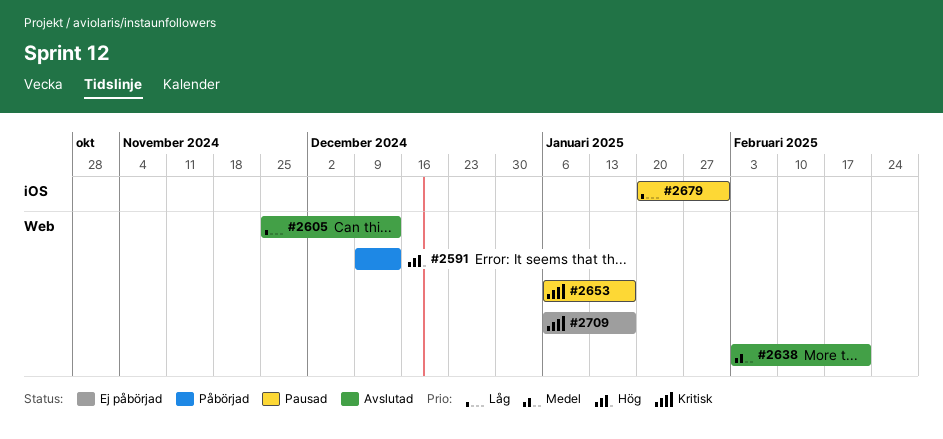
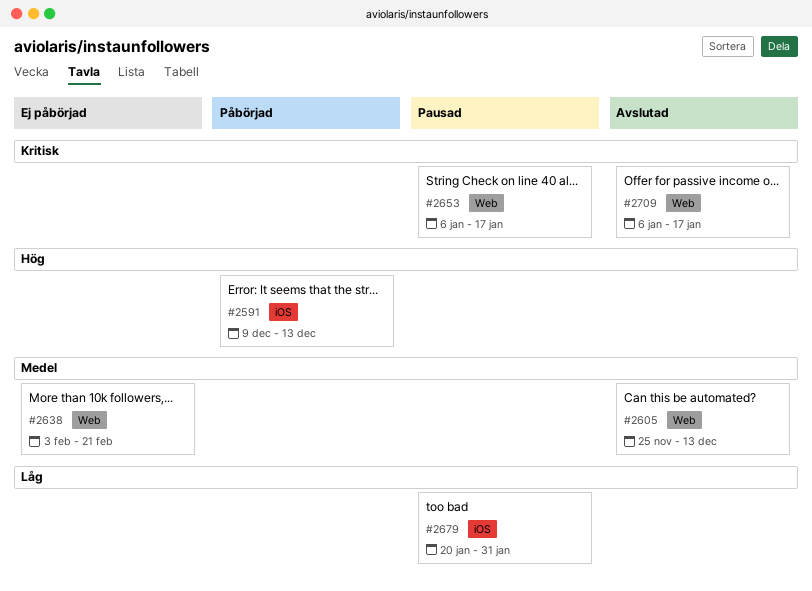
#2591, label: Web -> iOS
#2605, priority: Låg -> Medel
#2638, status: Avslutad -> Ej påbörjad
#2709, status: Ej påbörjad -> Avslutad

